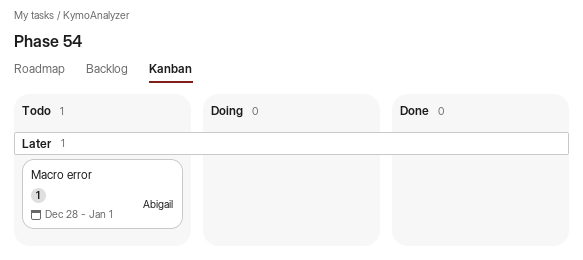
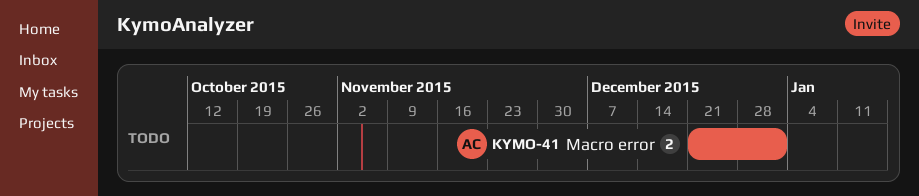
Macro error, estimate: 1 -> 2
Macro error, start: Dec 28 -> Dec 21

